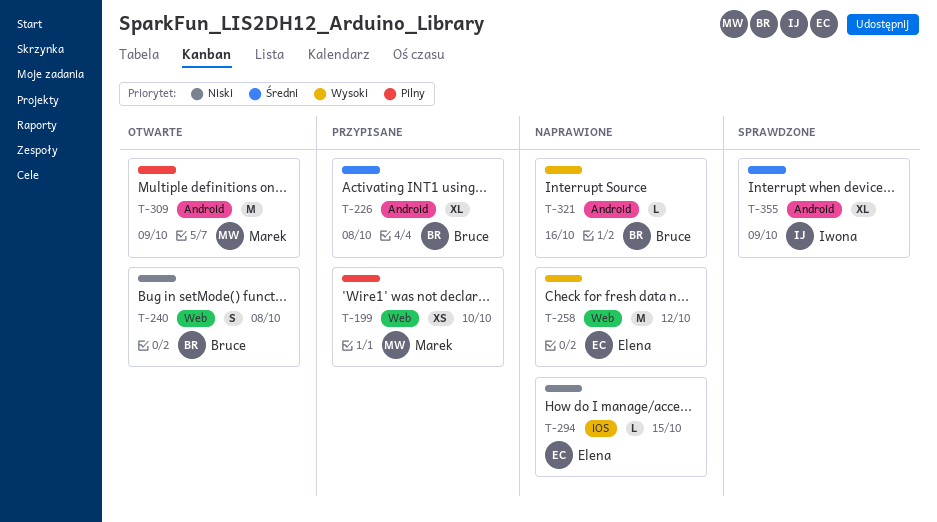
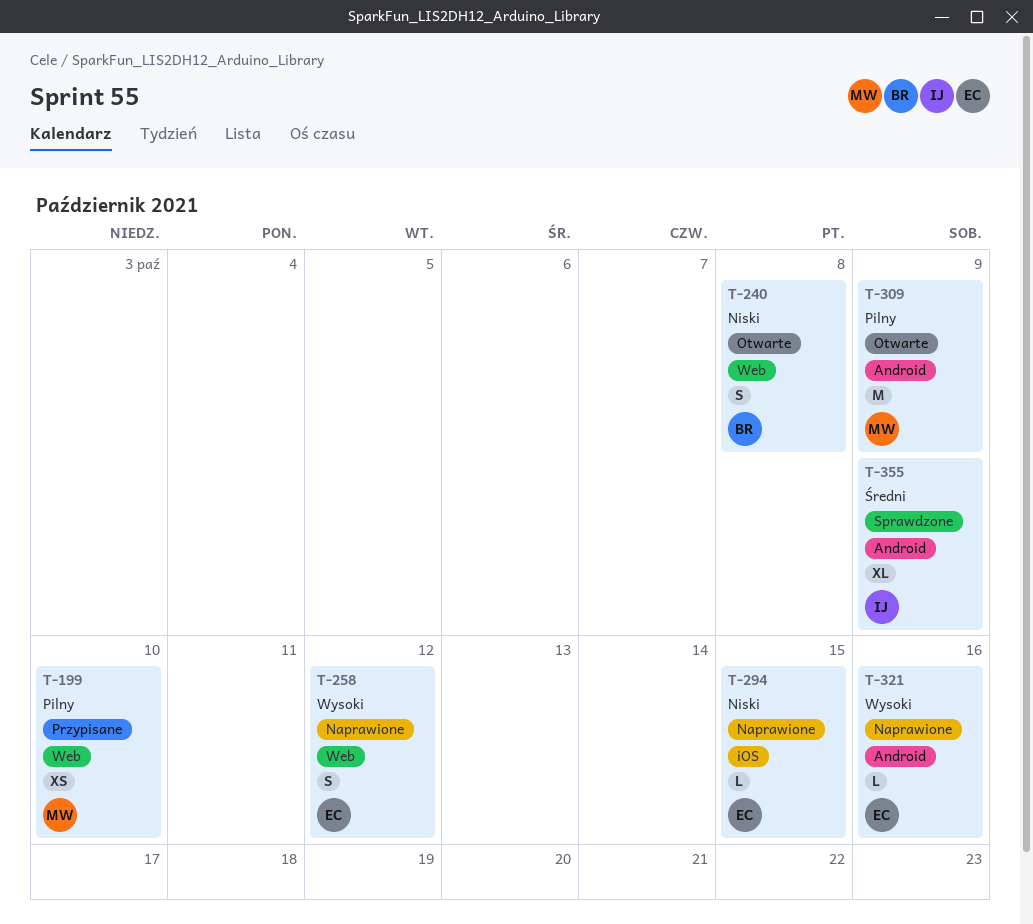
T-226: present -> none
T-258, estimate: M -> S
T-321, owner: Bruce -> Elena

